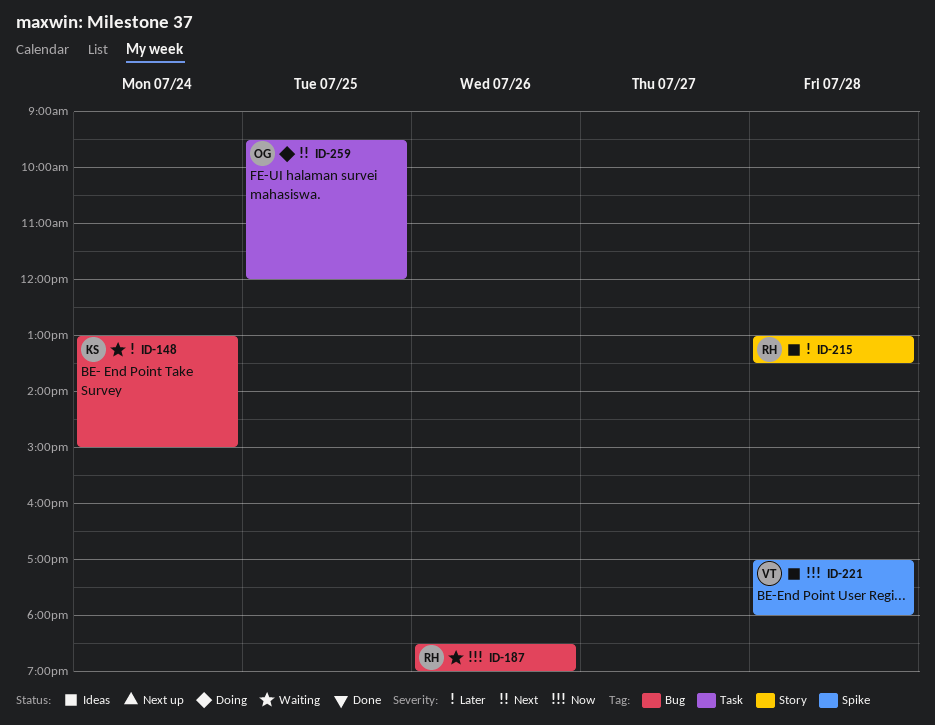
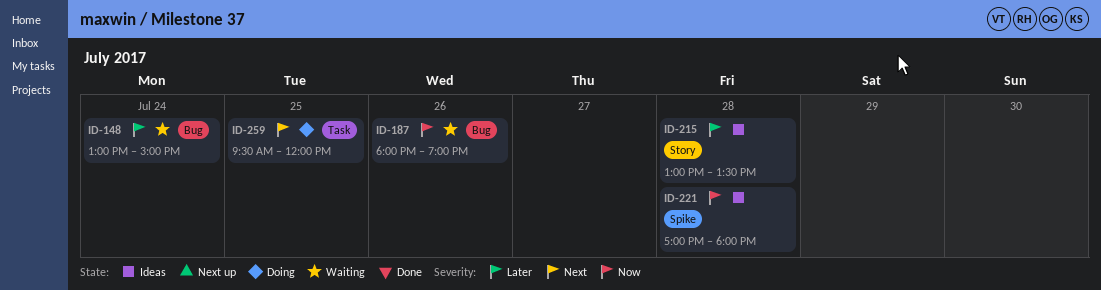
ID-187, begins: 18:30 -> 18:00

